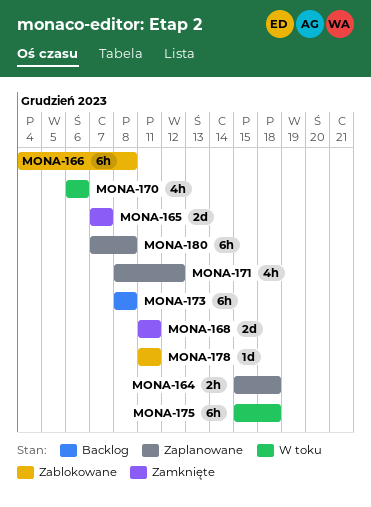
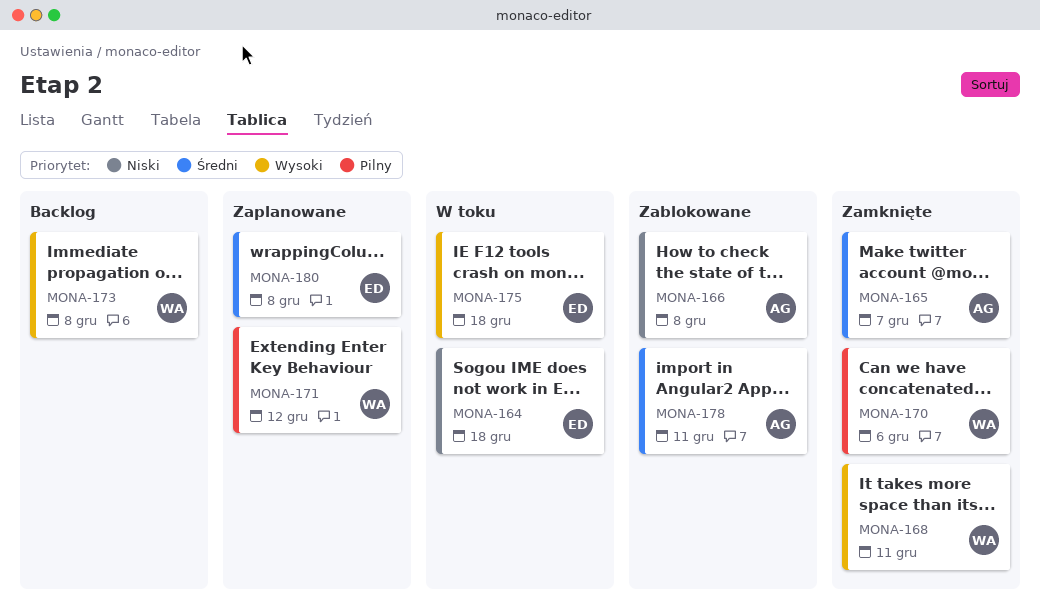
MONA-164, status: Zaplanowane -> W toku
MONA-170, status: W toku -> Zamknięte

